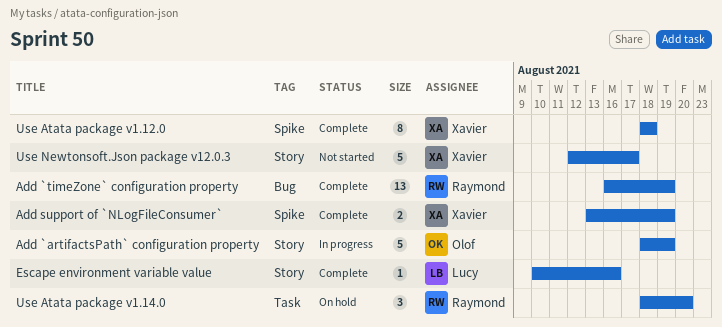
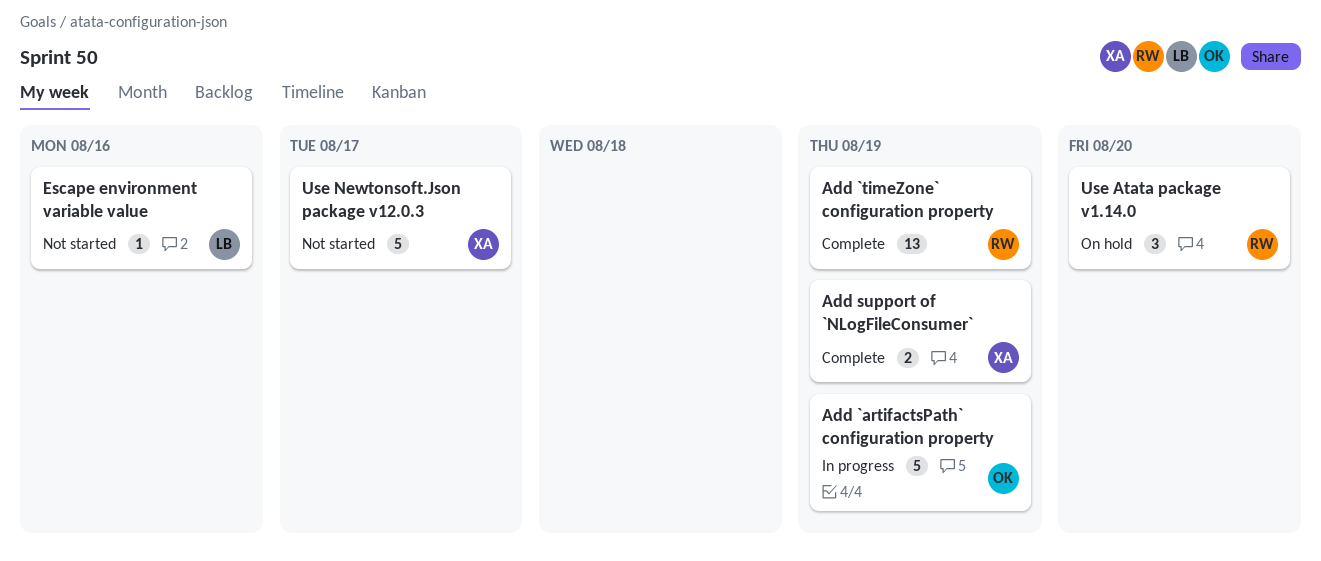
Escape environment variable value, status: Complete -> Not started
Use Atata package v1.12.0: present -> none

